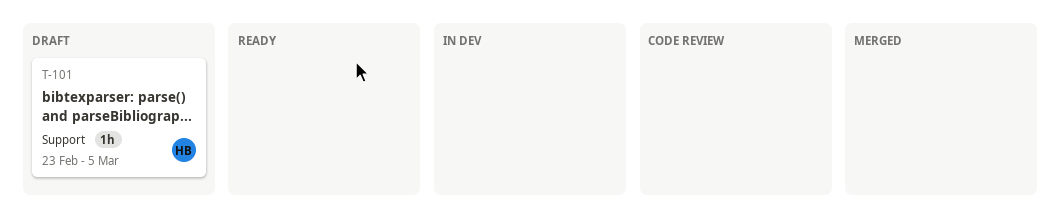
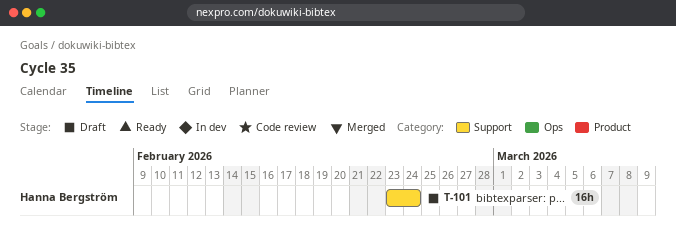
T-101, estimate: 1h -> 16h
T-101, due: Mar 5 -> Feb 24

